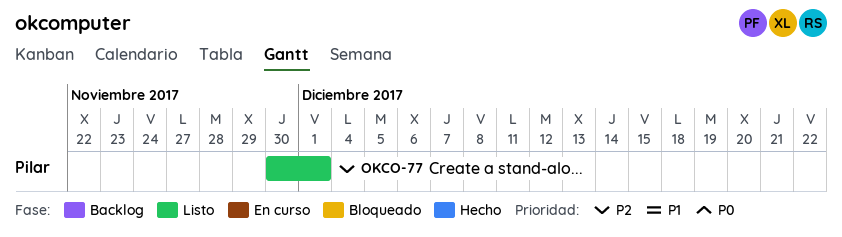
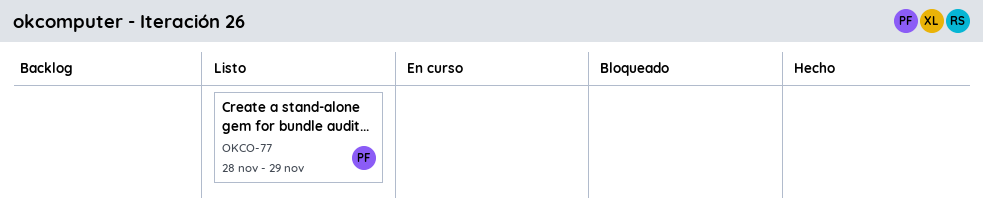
OKCO-77, start: Nov 30 -> Nov 28
OKCO-77, due: Dec 1 -> Nov 29

